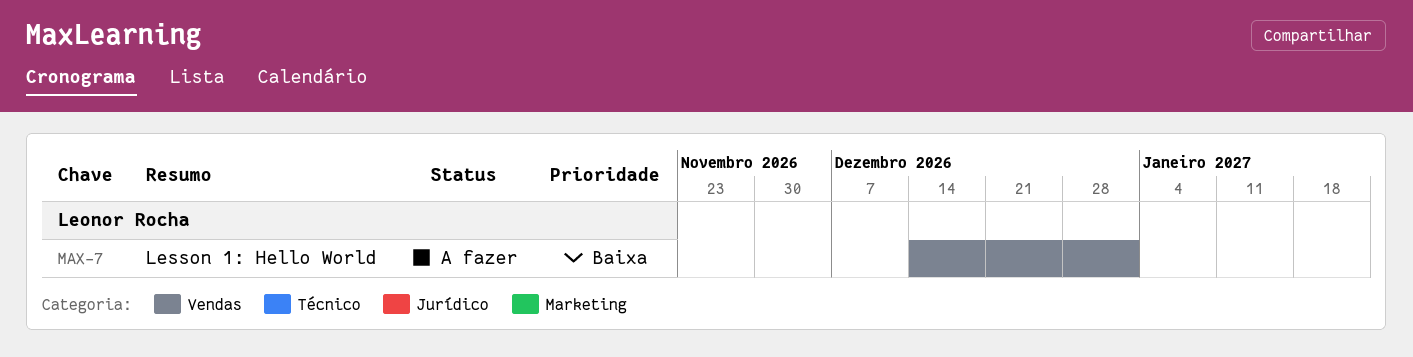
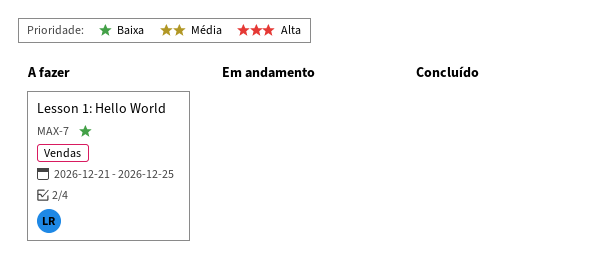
MAX-7, start: Dec 14 -> Dec 21
MAX-7, due: Jan 1 -> Dec 25

